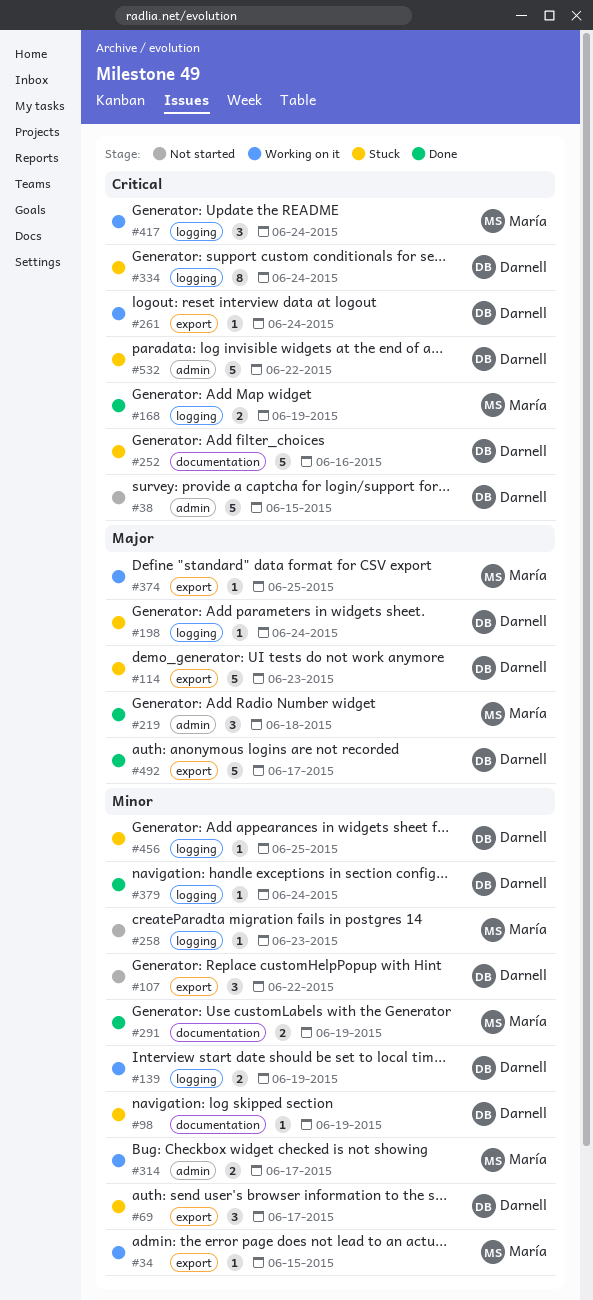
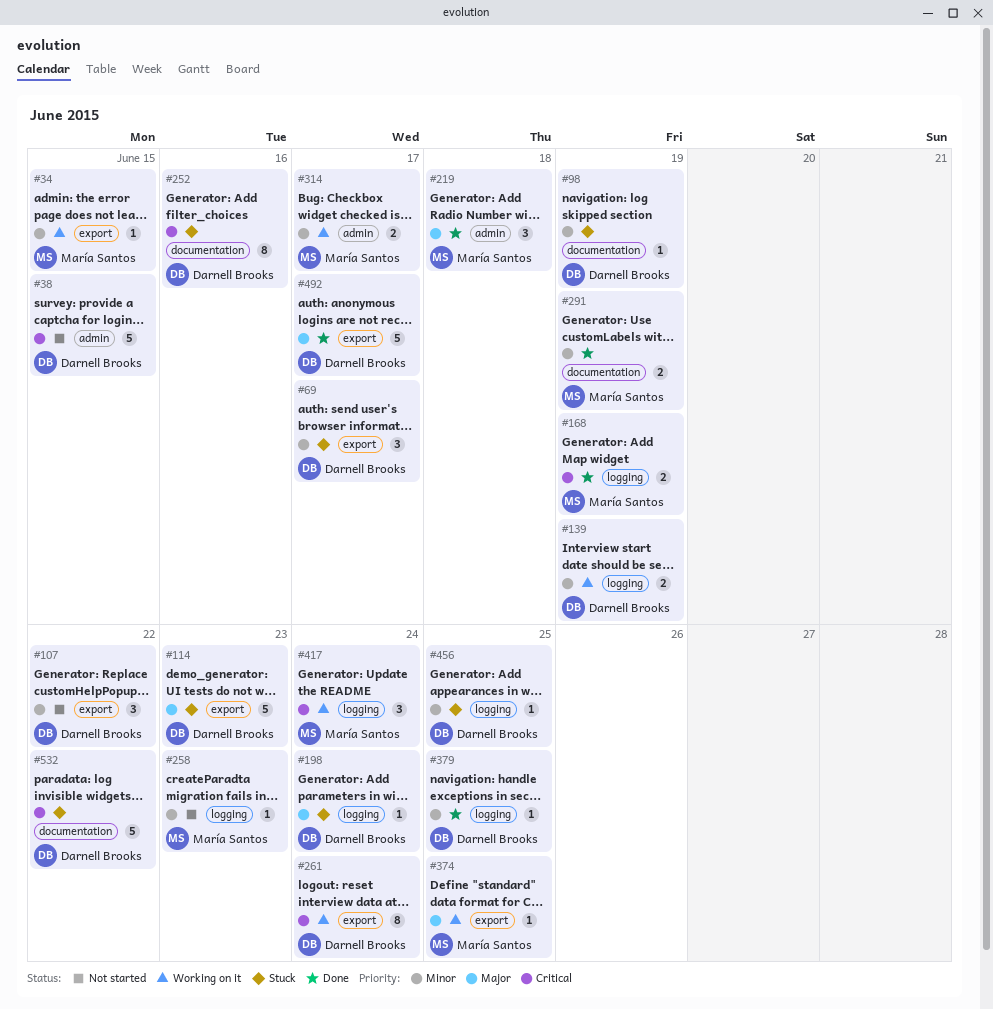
#252, estimate: 5 -> 8
#261, estimate: 1 -> 8
#334: present -> none
#379, due: Jun 24 -> Jun 25
#532, label: admin -> documentation

